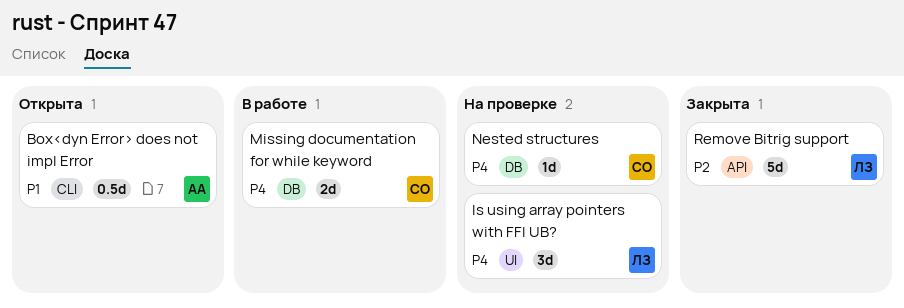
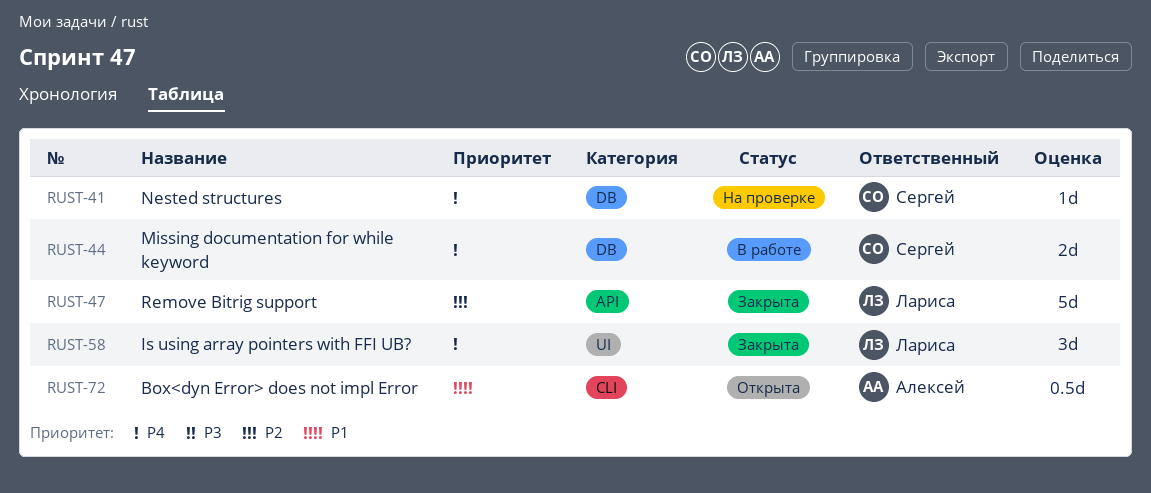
Is using array pointers with FFI UB?, status: На проверке -> Закрыта

